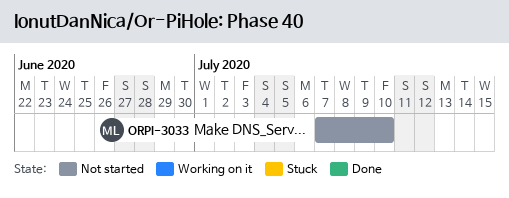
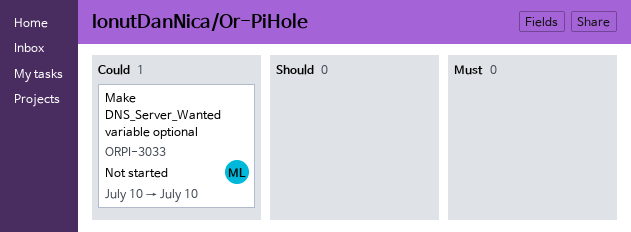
ORPI-3033, start: Jul 7 -> Jul 10

